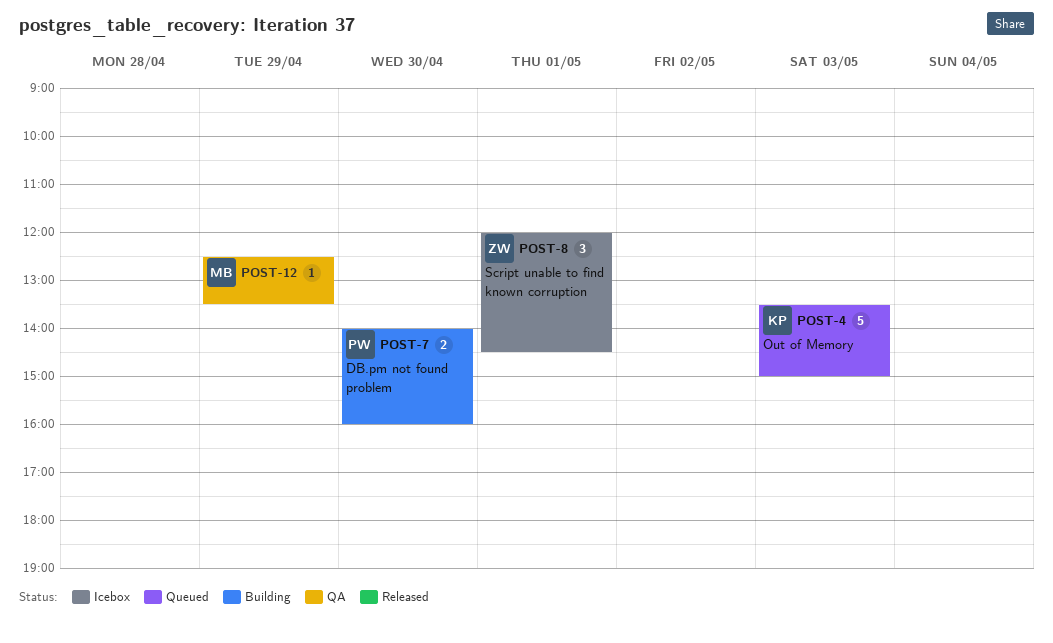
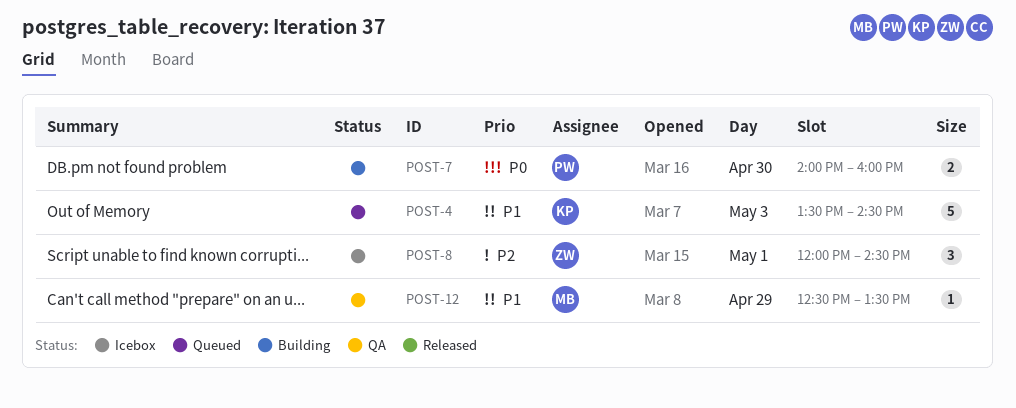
POST-4, ends: 15:00 -> 14:30

